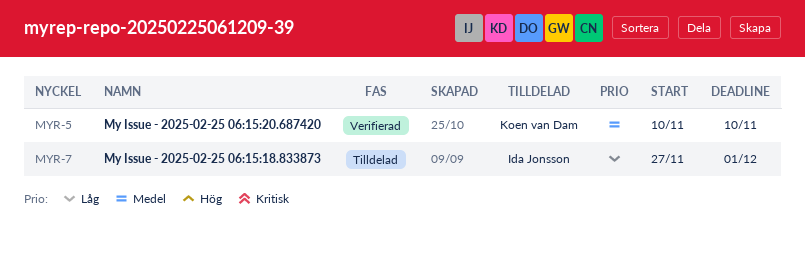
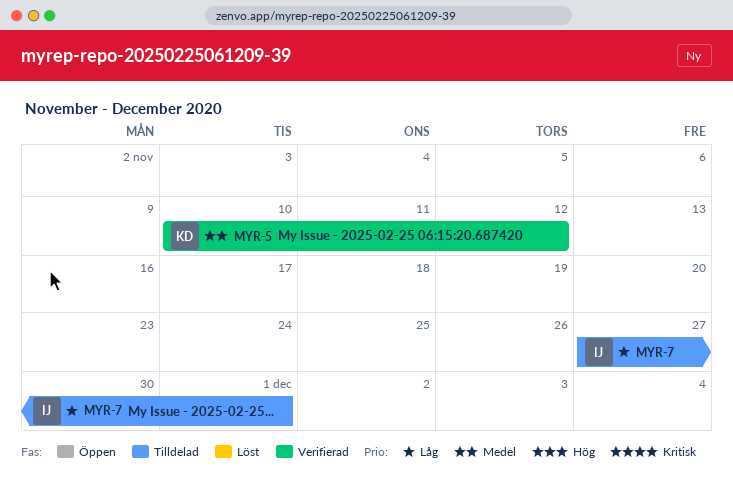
MYR-5, due: Nov 10 -> Nov 12

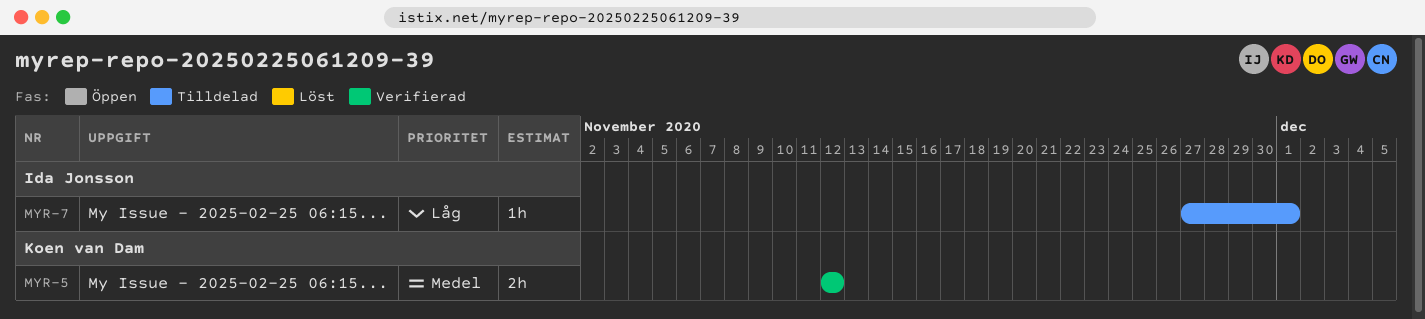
MYR-5, start: Nov 10 -> Nov 12

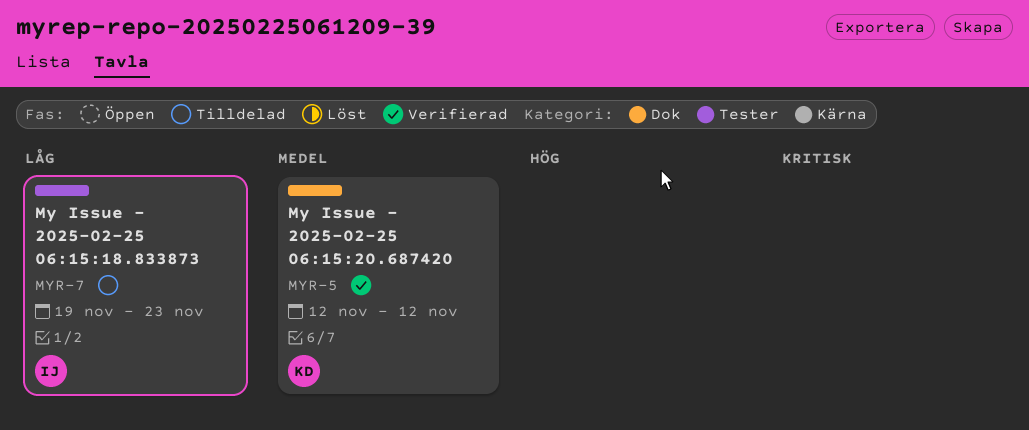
MYR-7, start: Nov 27 -> Nov 19
MYR-7, due: Dec 1 -> Nov 23

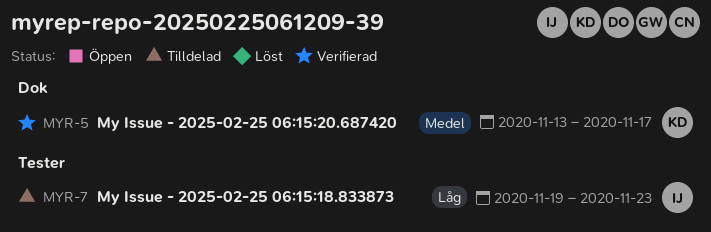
MYR-5, start: Nov 12 -> Nov 13
MYR-5, due: Nov 12 -> Nov 17

